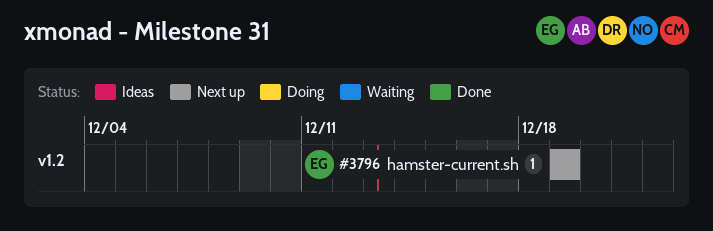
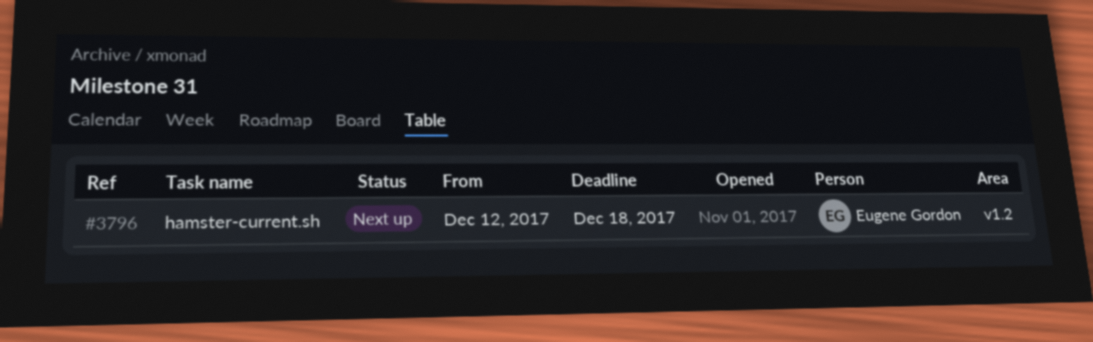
#3796, start: Dec 19 -> Dec 12
#3796, due: Dec 19 -> Dec 18

